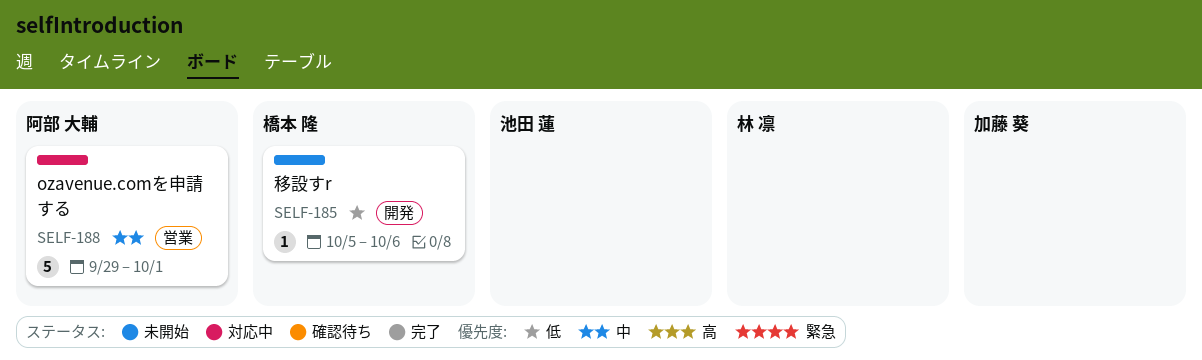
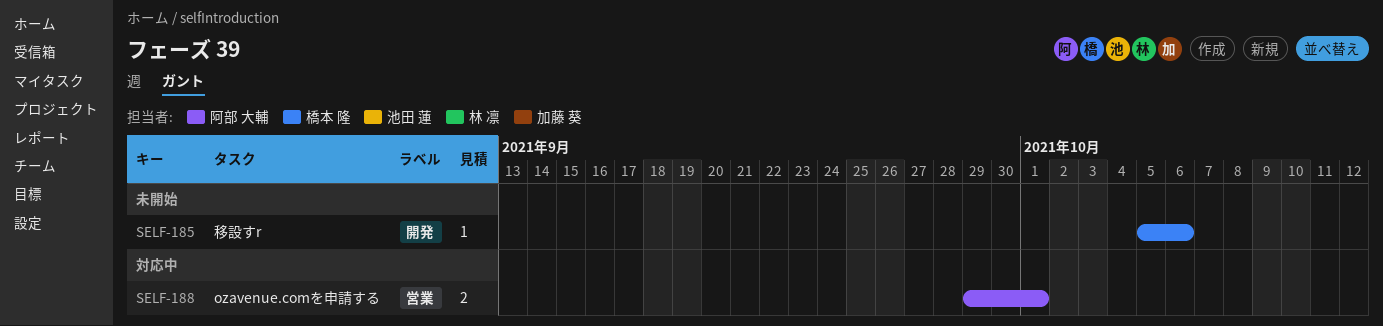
SELF-188, estimate: 5 -> 2

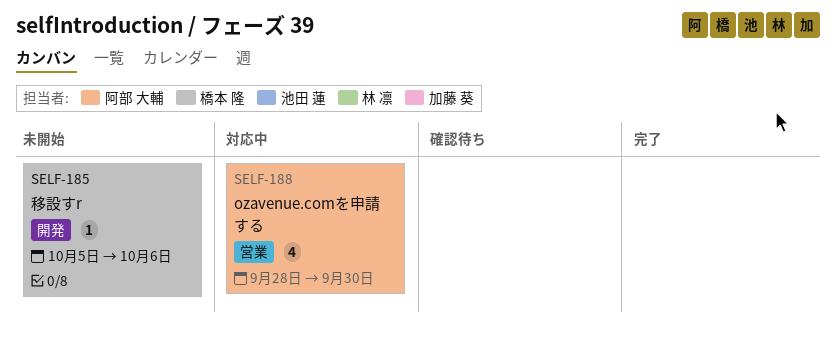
SELF-188, estimate: 2 -> 4
SELF-188, start: Sep 29 -> Sep 28
SELF-188, due: Oct 1 -> Sep 30

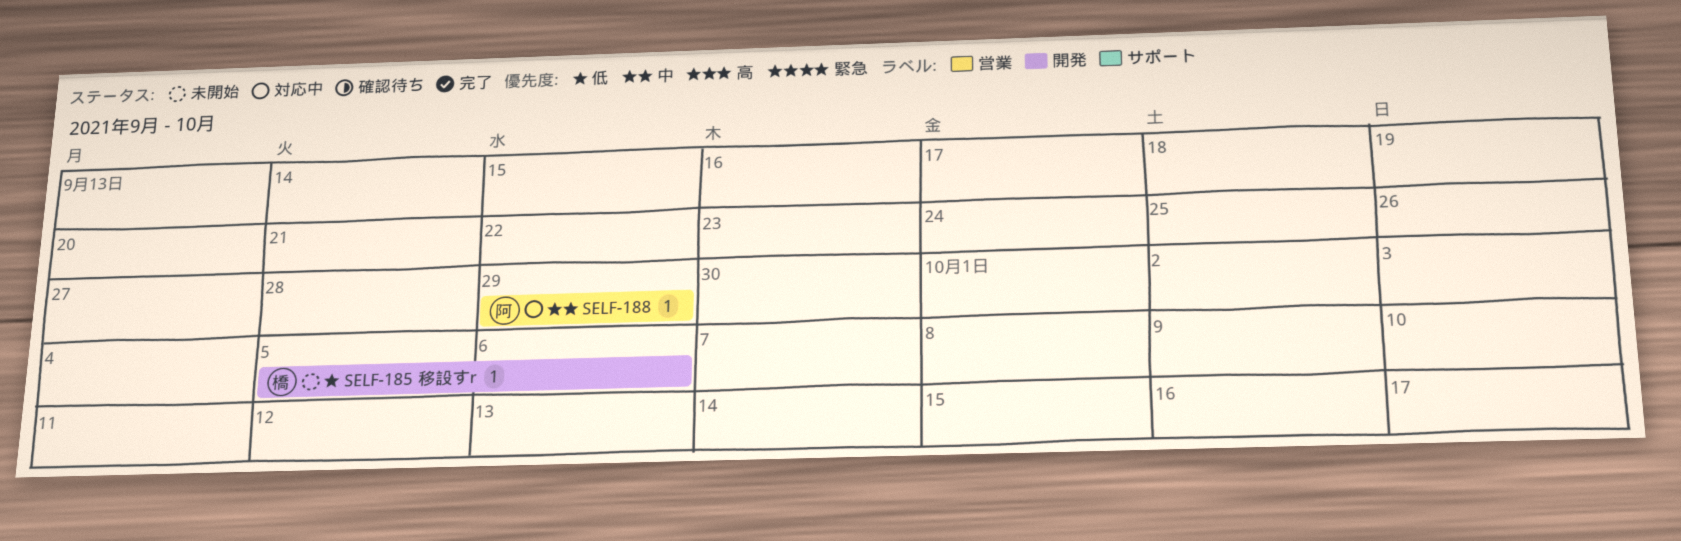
SELF-188, estimate: 4 -> 1
SELF-188, start: Sep 28 -> Sep 29
SELF-188, due: Sep 30 -> Sep 29

